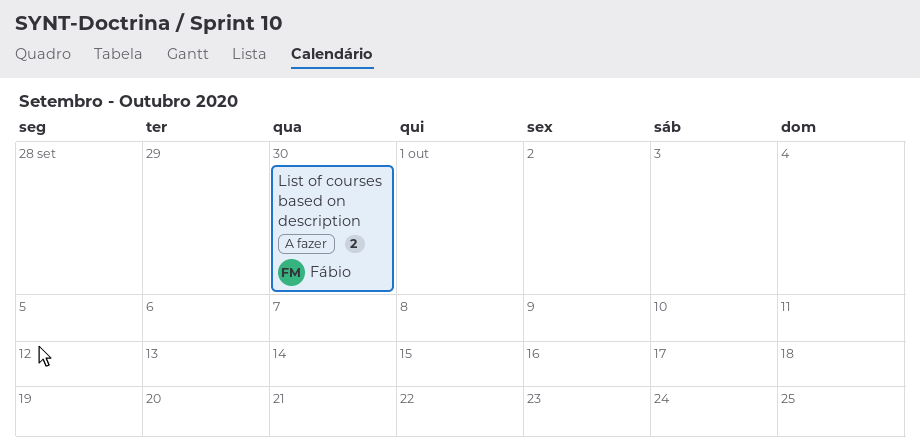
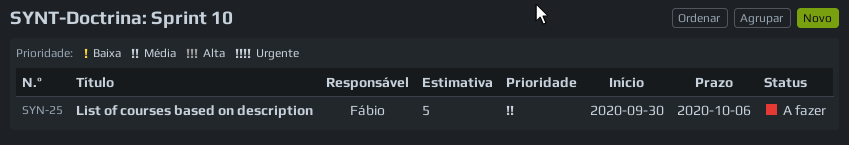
List of courses based on description, estimate: 2 -> 5
List of courses based on description, due: Sep 30 -> Oct 6

